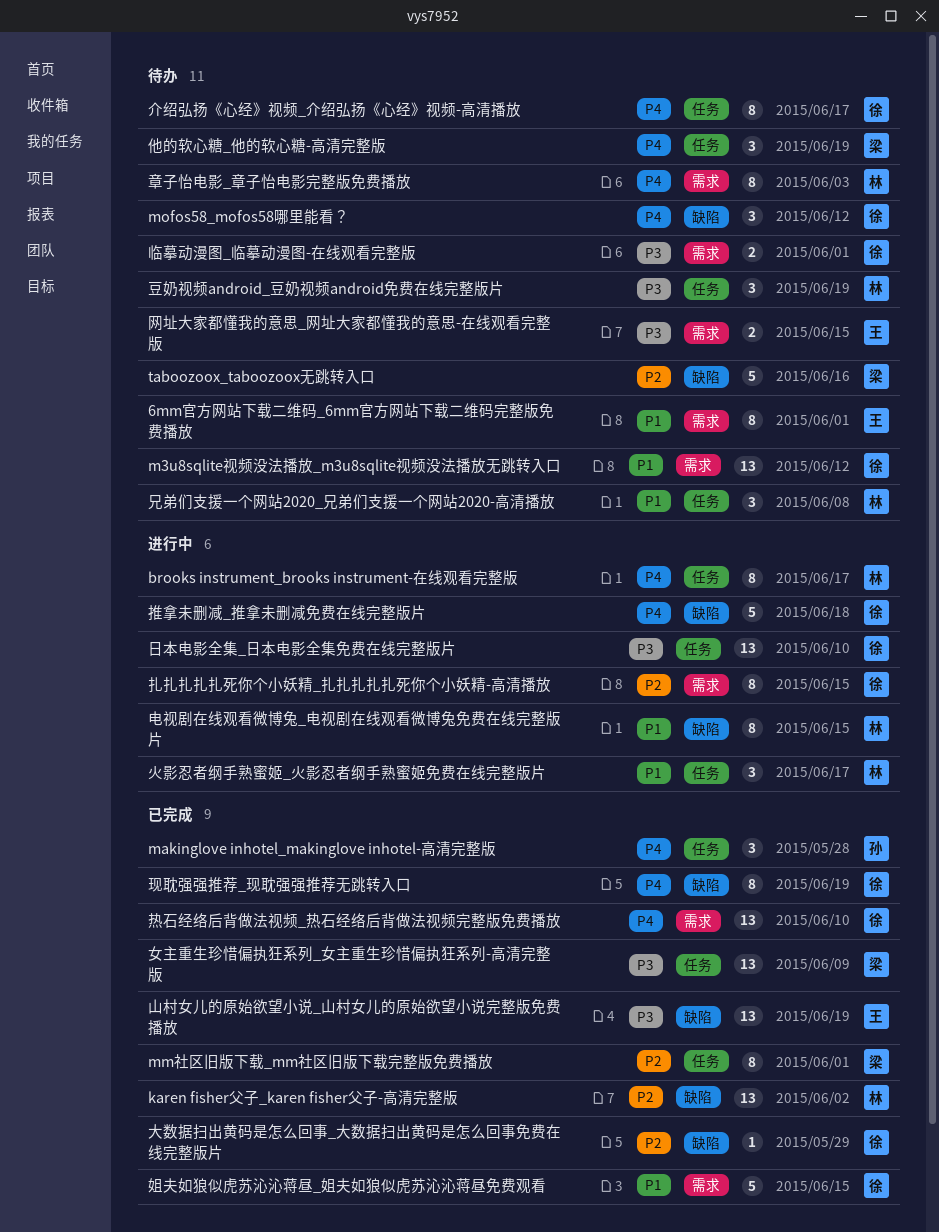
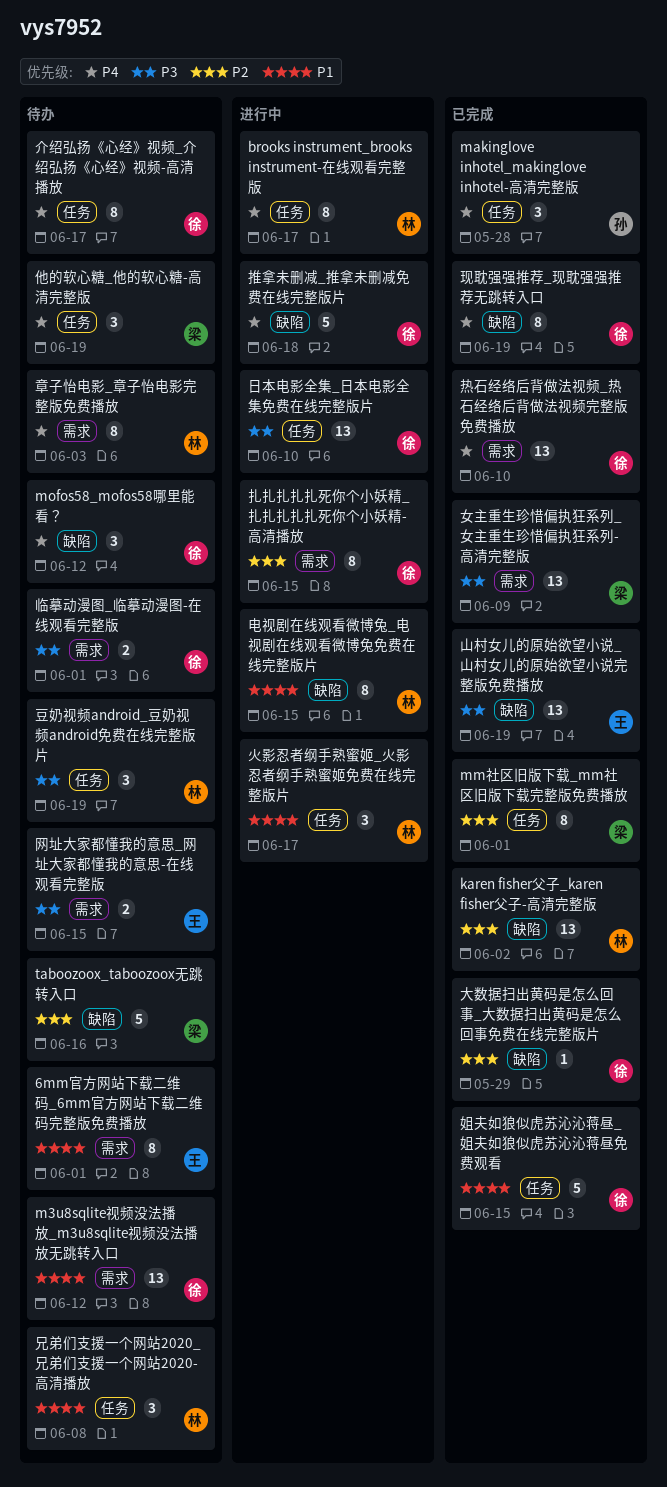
女主重生珍惜偏执狂系列_女主重生珍惜偏执狂系列-高清完整版, label: 任务 -> 需求
姐夫如狼似虎苏沁沁蒋昼_姐夫如狼似虎苏沁沁蒋昼免费观看, label: 需求 -> 任务

